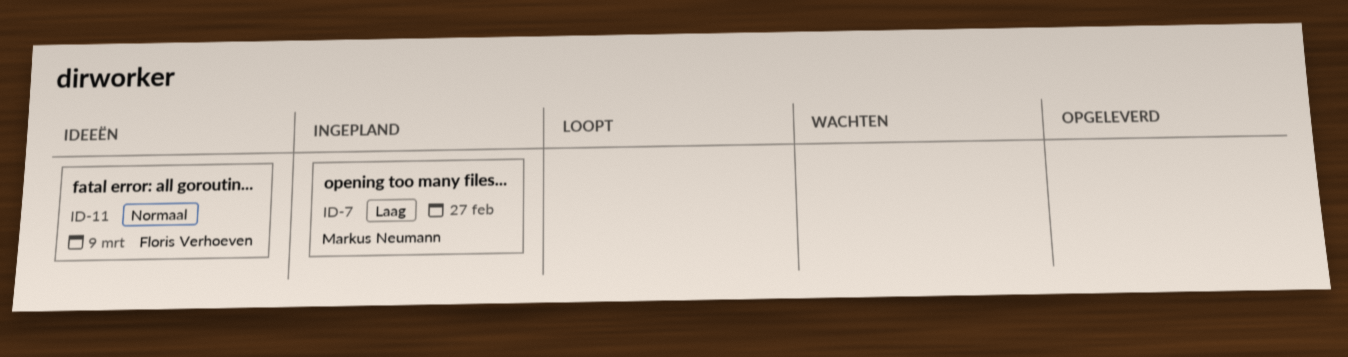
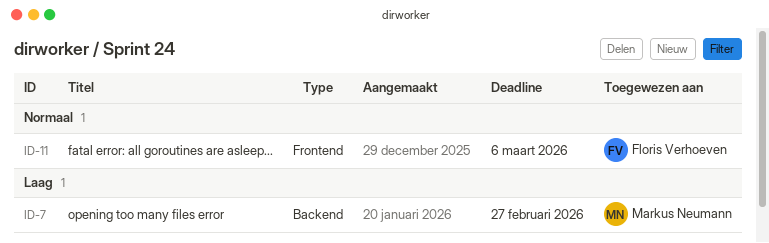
ID-11, due: Mar 9 -> Mar 6

